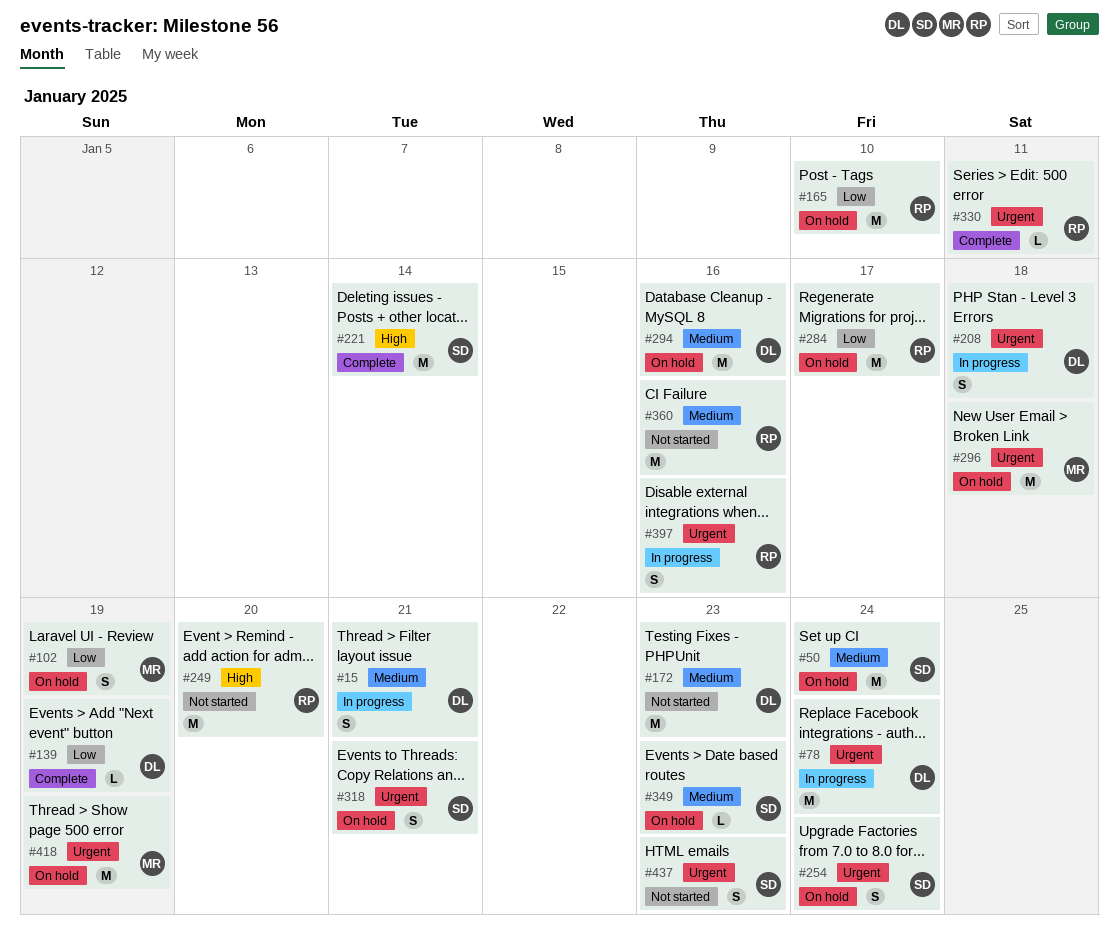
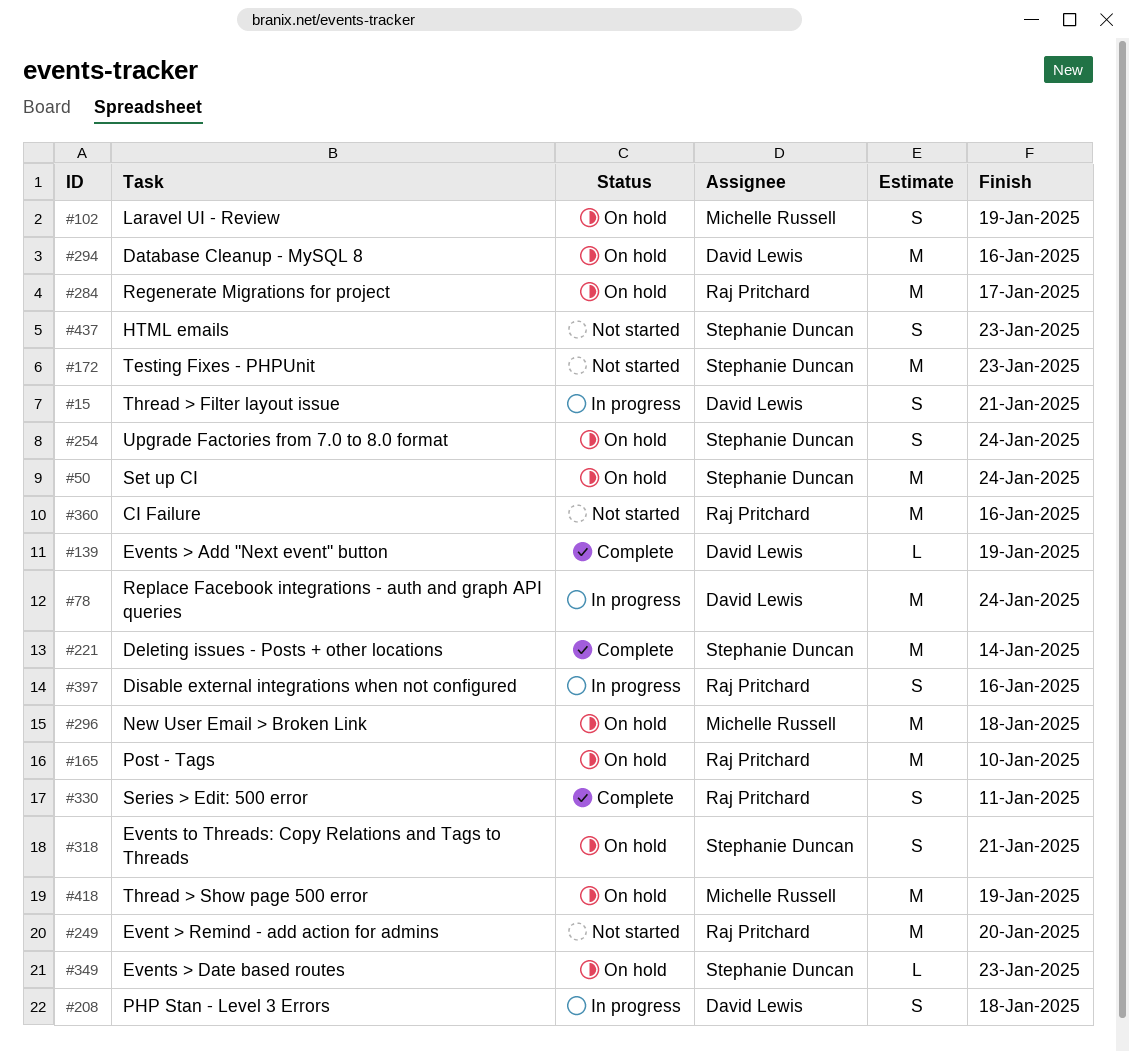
#172, owner: David Lewis -> Stephanie Duncan
#330, estimate: L -> S

